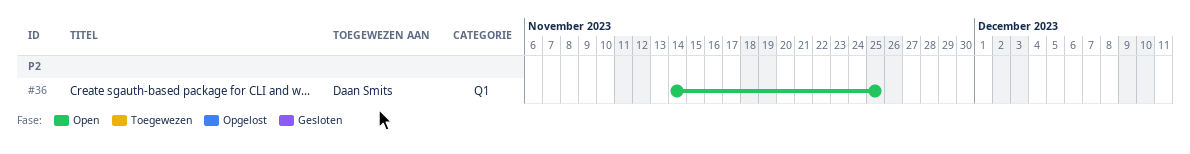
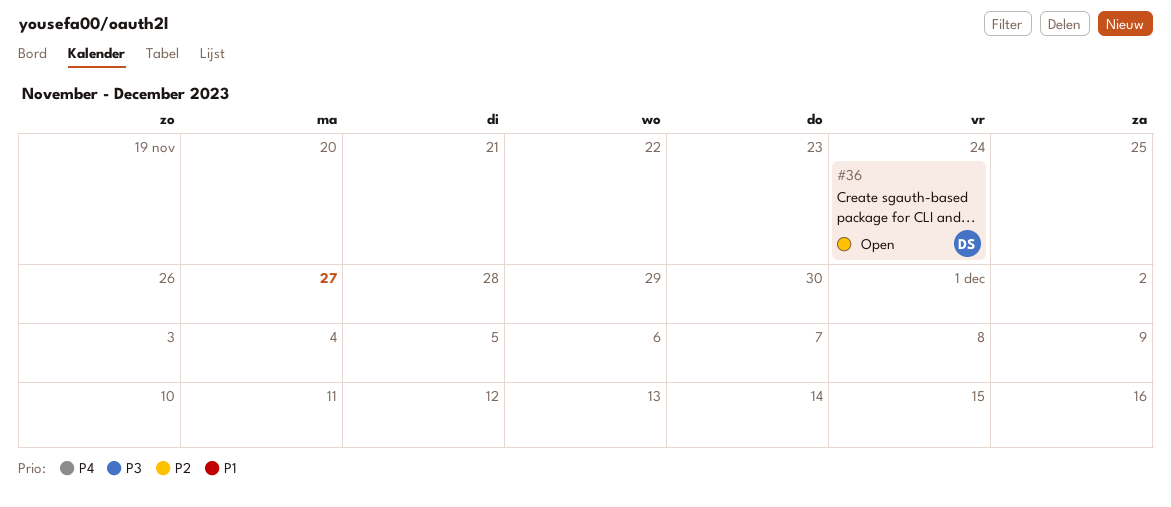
#36, due: Nov 25 -> Nov 24

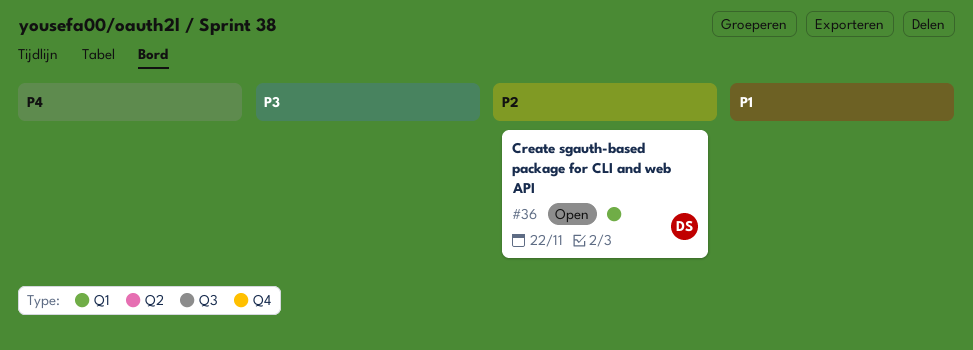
#36, due: Nov 24 -> Nov 22

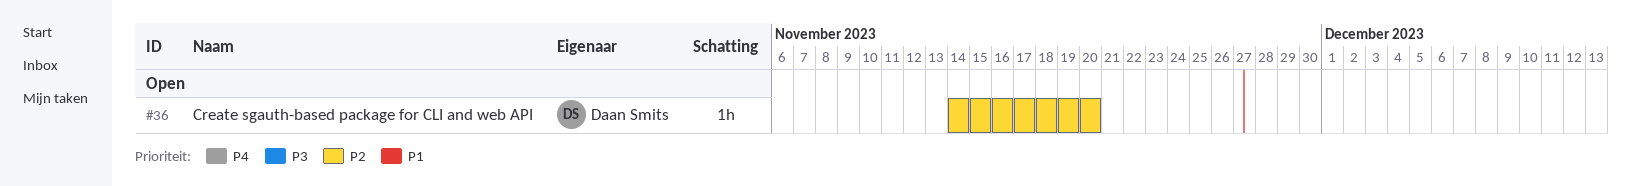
#36, due: Nov 22 -> Nov 20

